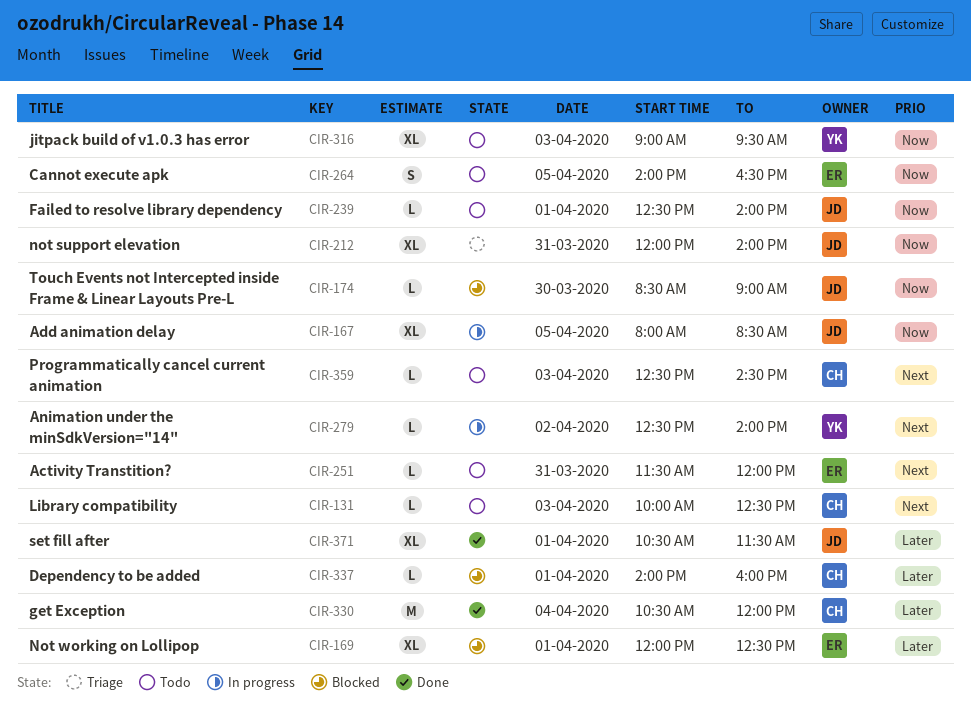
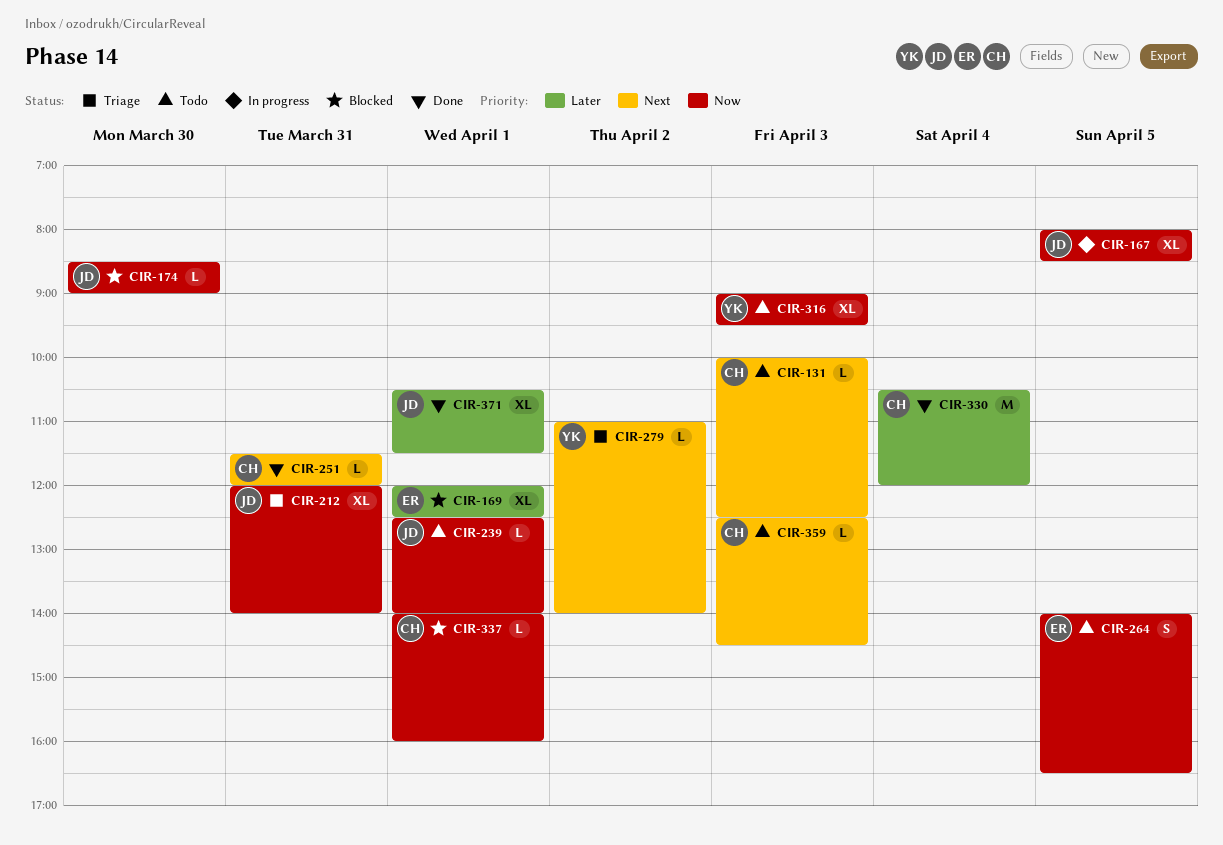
CIR-251, status: Todo -> Done
CIR-251, owner: ER -> CH
CIR-279, status: In progress -> Triage
CIR-279, begins: 12:30 -> 11:00
CIR-337, priority: Later -> Now

